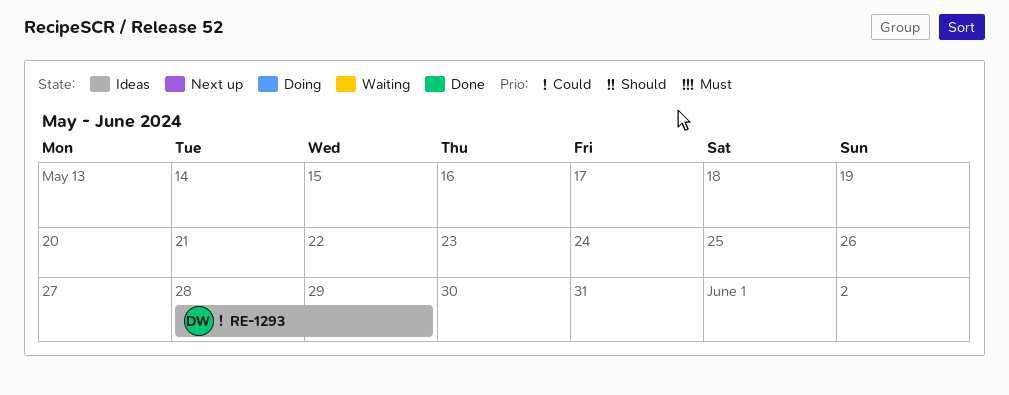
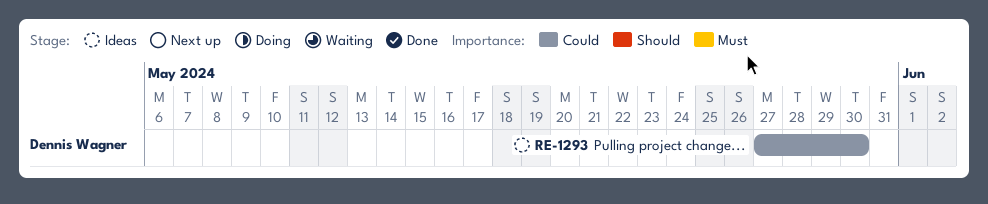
RE-1293, start: May 28 -> May 27
RE-1293, due: May 29 -> May 30

